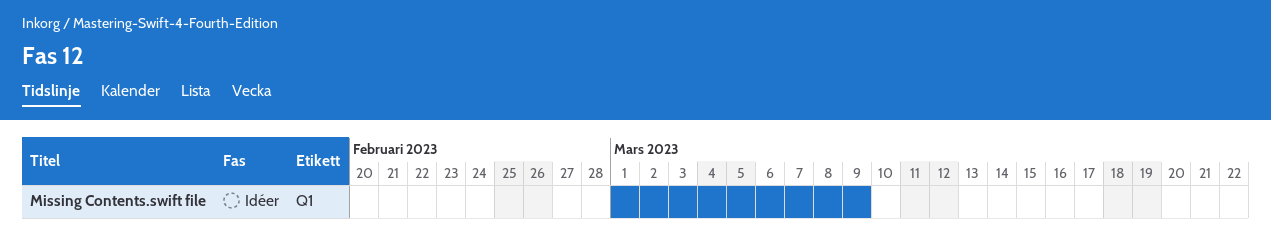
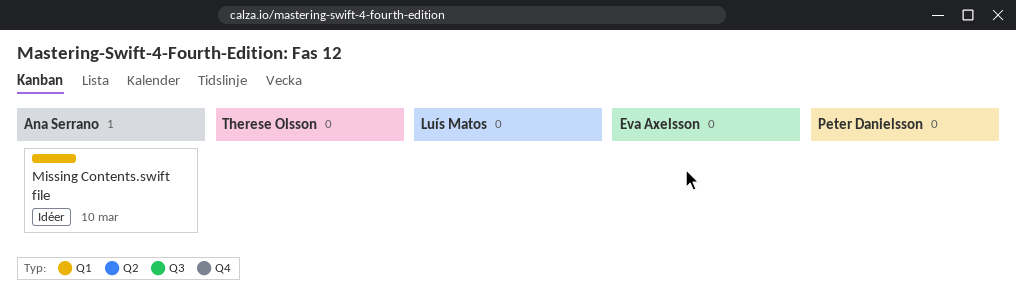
Missing Contents.swift file, due: Mar 9 -> Mar 10

